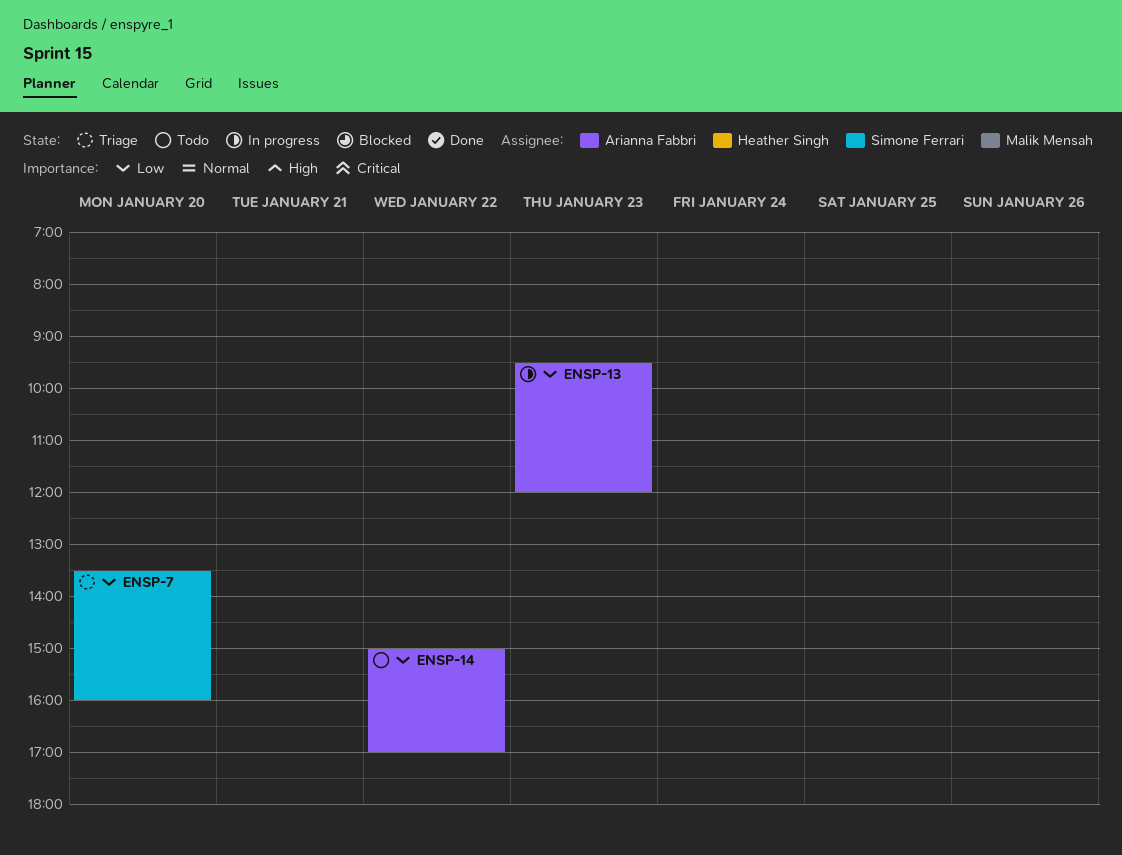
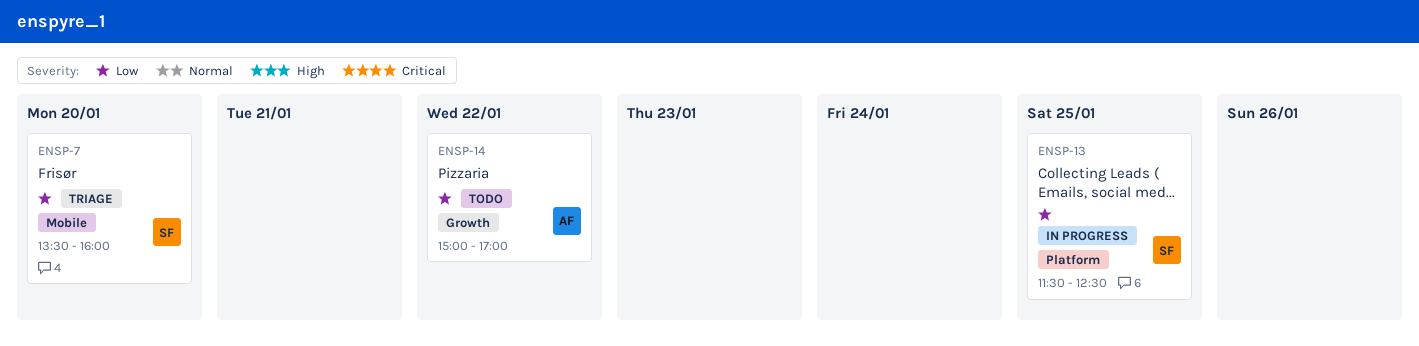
ENSP-13, owner: Arianna Fabbri -> Simone Ferrari
ENSP-13, day: Jan 23 -> Jan 25
ENSP-13, begins: 09:30 -> 11:30
ENSP-13, ends: 12:00 -> 12:30

